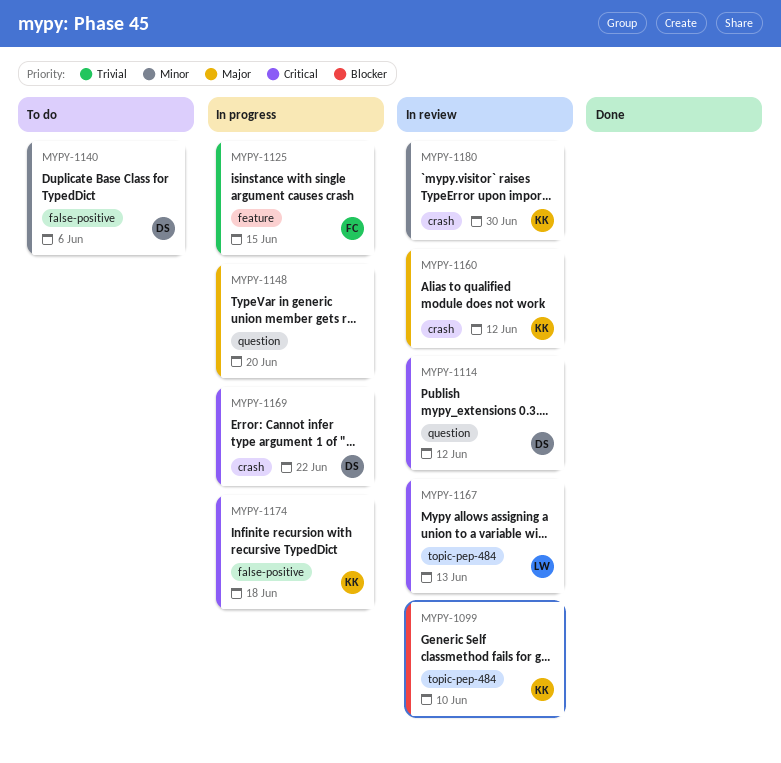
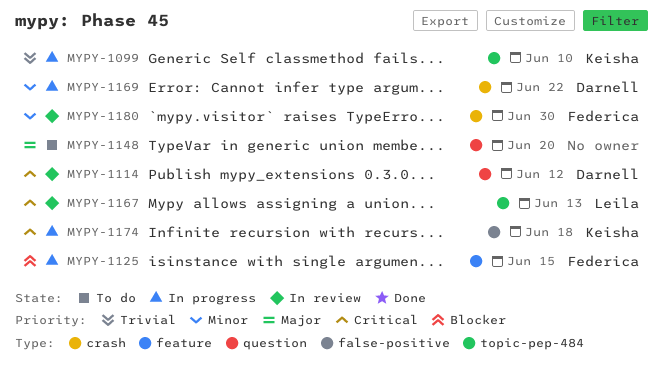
MYPY-1099, status: In review -> In progress
MYPY-1099, priority: Blocker -> Trivial
MYPY-1125, priority: Trivial -> Blocker
MYPY-1140: present -> none
MYPY-1148, status: In progress -> To do
MYPY-1160: present -> none
MYPY-1169, priority: Critical -> Minor
MYPY-1180, owner: Keisha -> Federica

